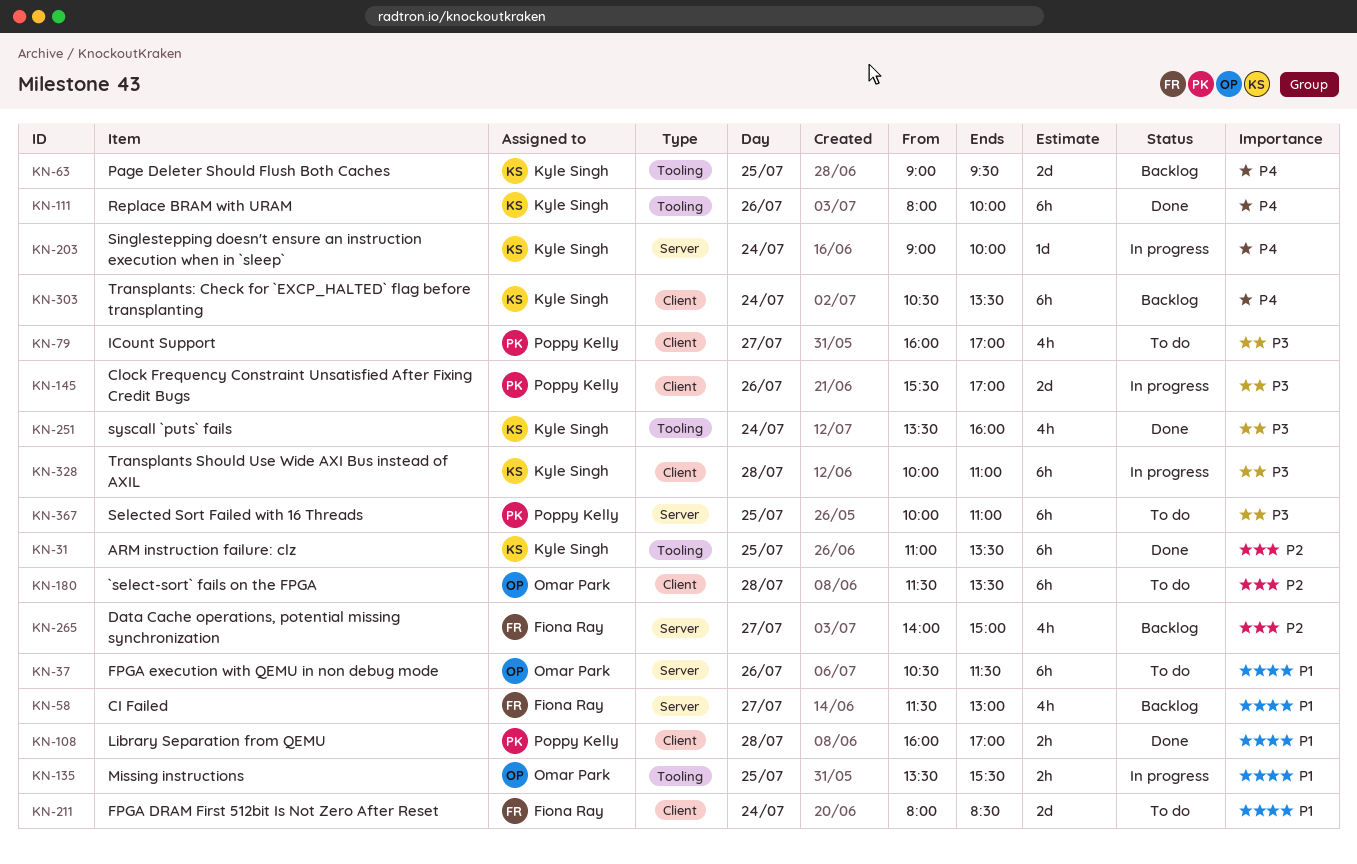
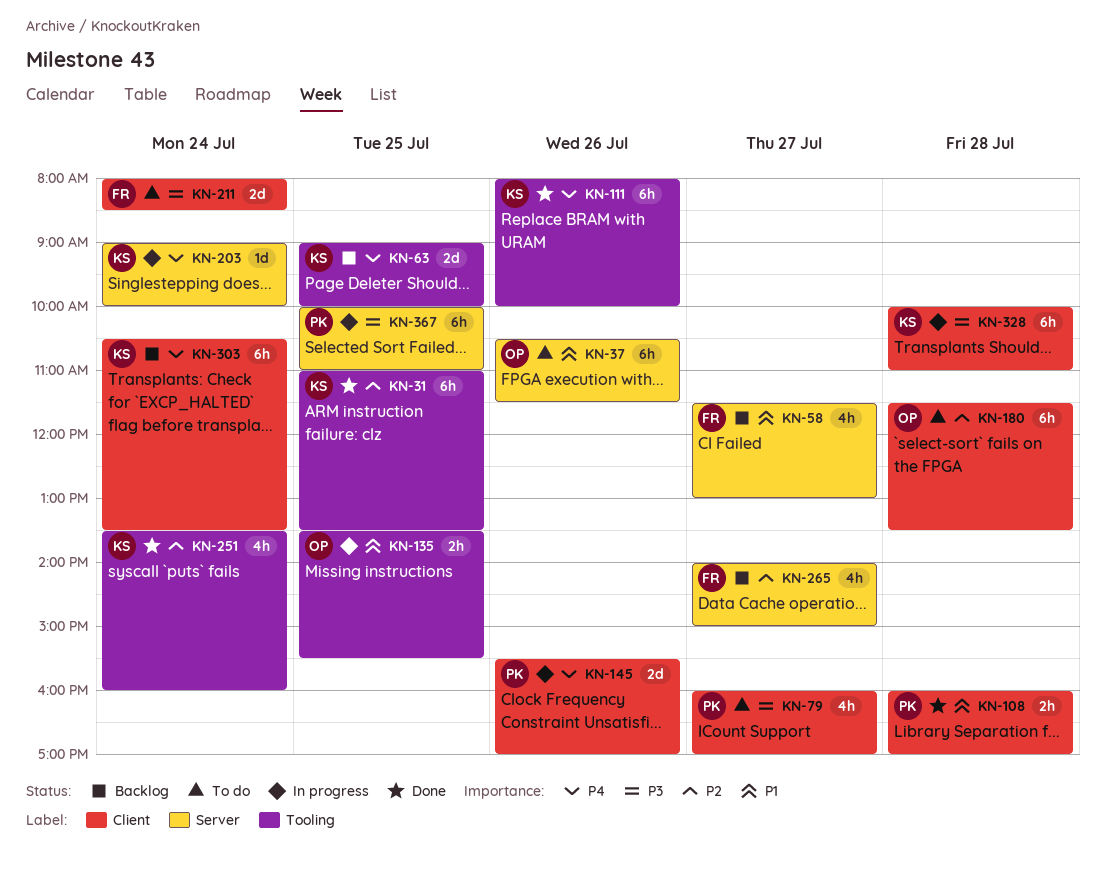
KN-63, ends: 09:30 -> 10:00
KN-145, priority: P3 -> P4
KN-211, priority: P1 -> P3
KN-251, priority: P3 -> P2
KN-367, status: To do -> In progress

